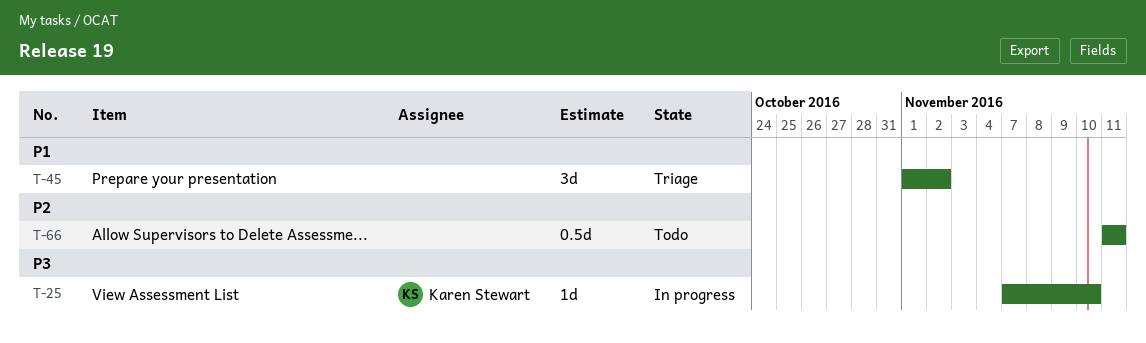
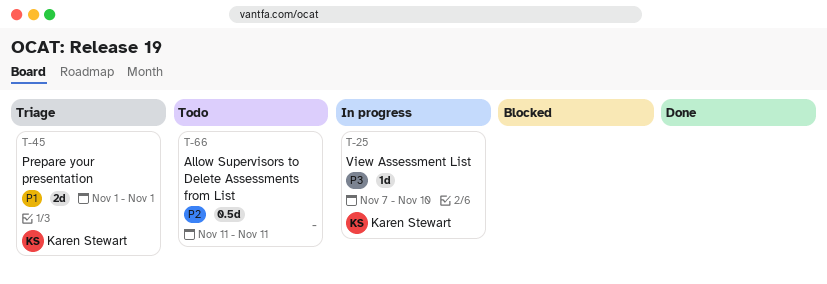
T-45, owner: none -> Karen Stewart
T-45, estimate: 3d -> 2d
T-45, due: Nov 2 -> Nov 1

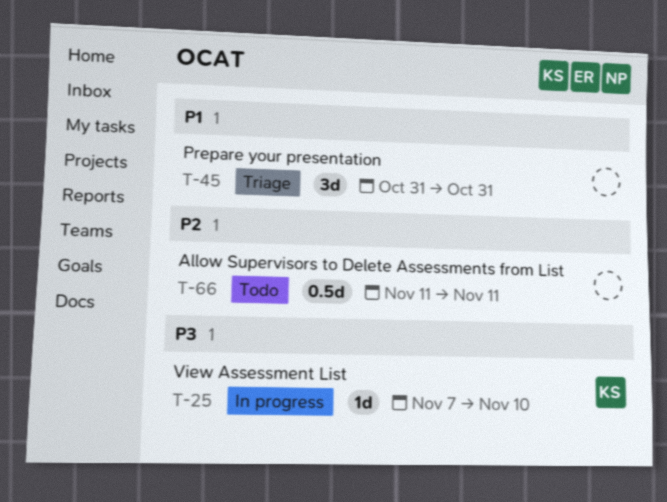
T-45, owner: Karen Stewart -> none
T-45, estimate: 2d -> 3d
T-45, start: Nov 1 -> Oct 31
T-45, due: Nov 1 -> Oct 31

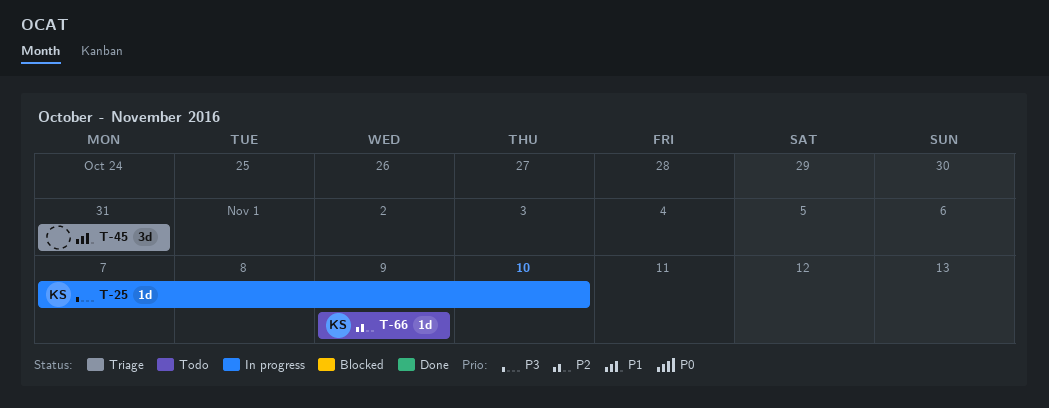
T-66, owner: none -> KS
T-66, estimate: 0.5d -> 1d
T-66, start: Nov 11 -> Nov 9
T-66, due: Nov 11 -> Nov 9

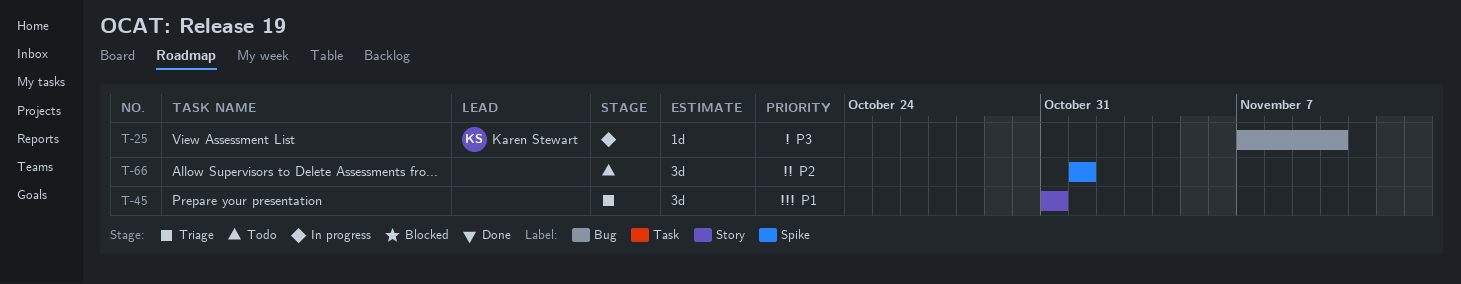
T-66, owner: Karen Stewart -> none
T-66, estimate: 1d -> 3d
T-66, start: Nov 9 -> Nov 1
T-66, due: Nov 9 -> Nov 1

